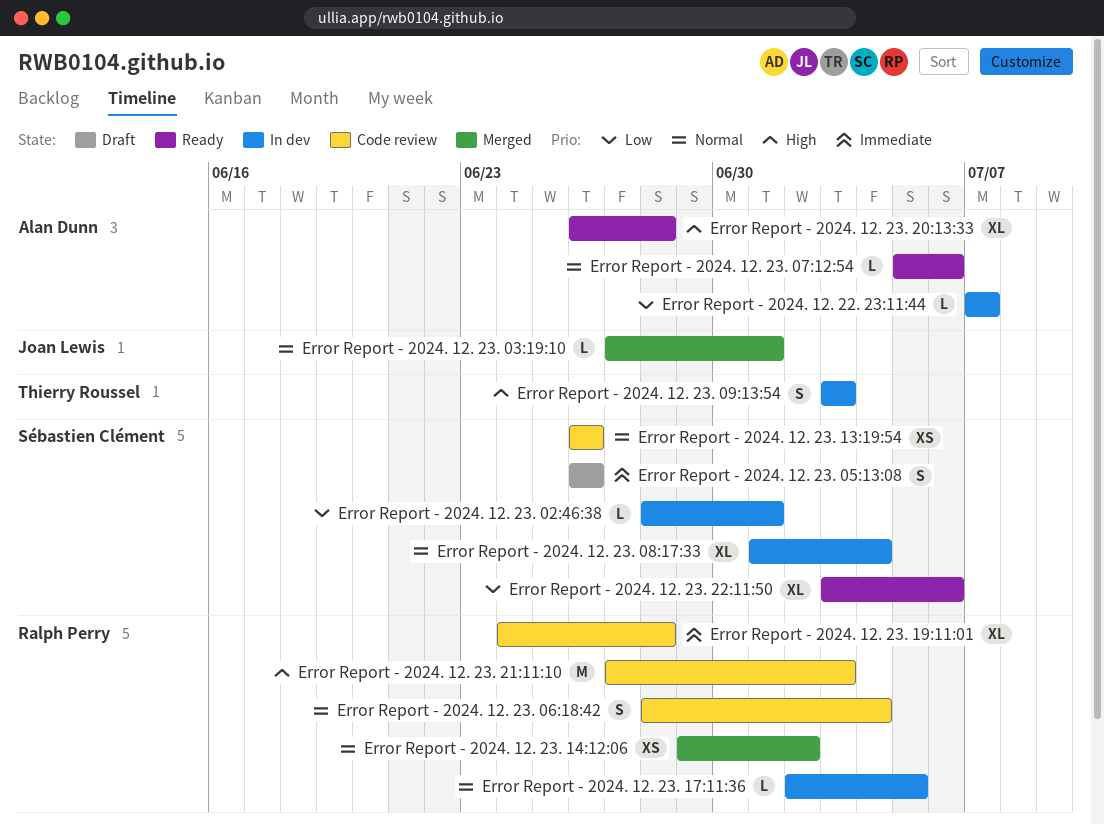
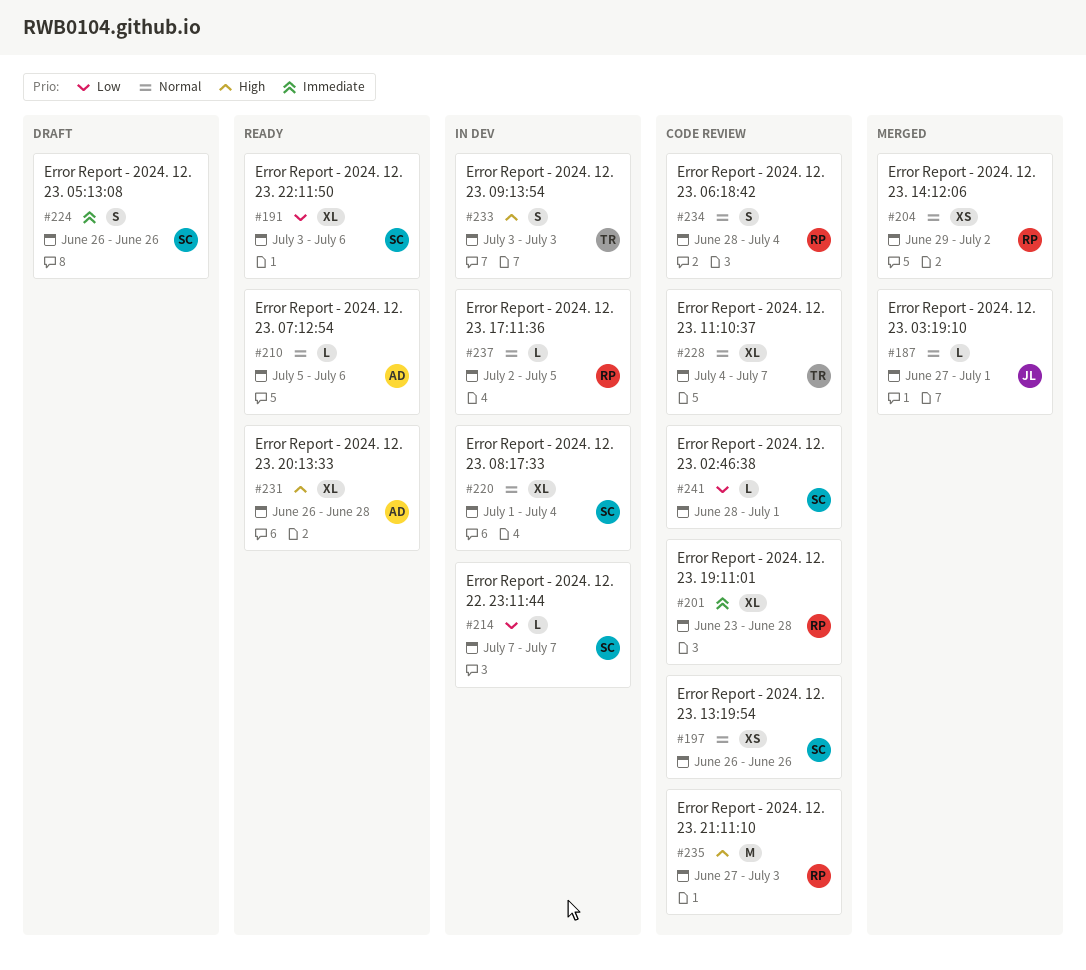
Error Report - 2024. 12. 22. 23:11:44, owner: Alan Dunn -> Sébastien Clément
Error Report - 2024. 12. 23. 02:46:38, status: In dev -> Code review
Error Report - 2024. 12. 23. 11:10:37: none -> present
Error Report - 2024. 12. 23. 19:11:01, start: Jun 24 -> Jun 23

